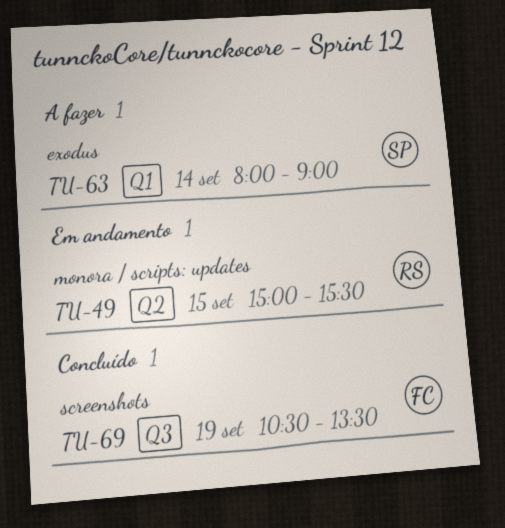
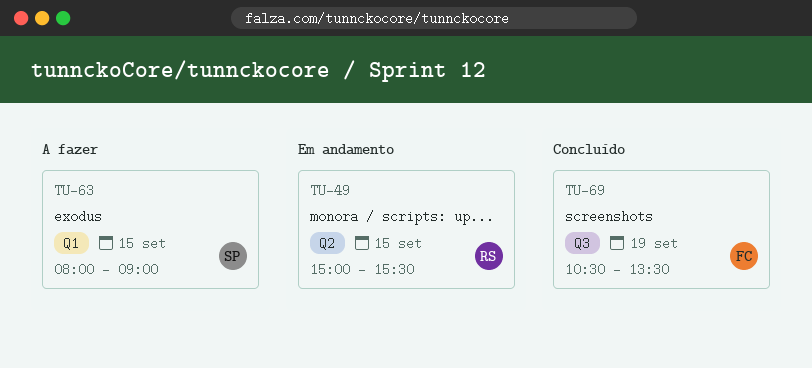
TU-63, day: Sep 14 -> Sep 15

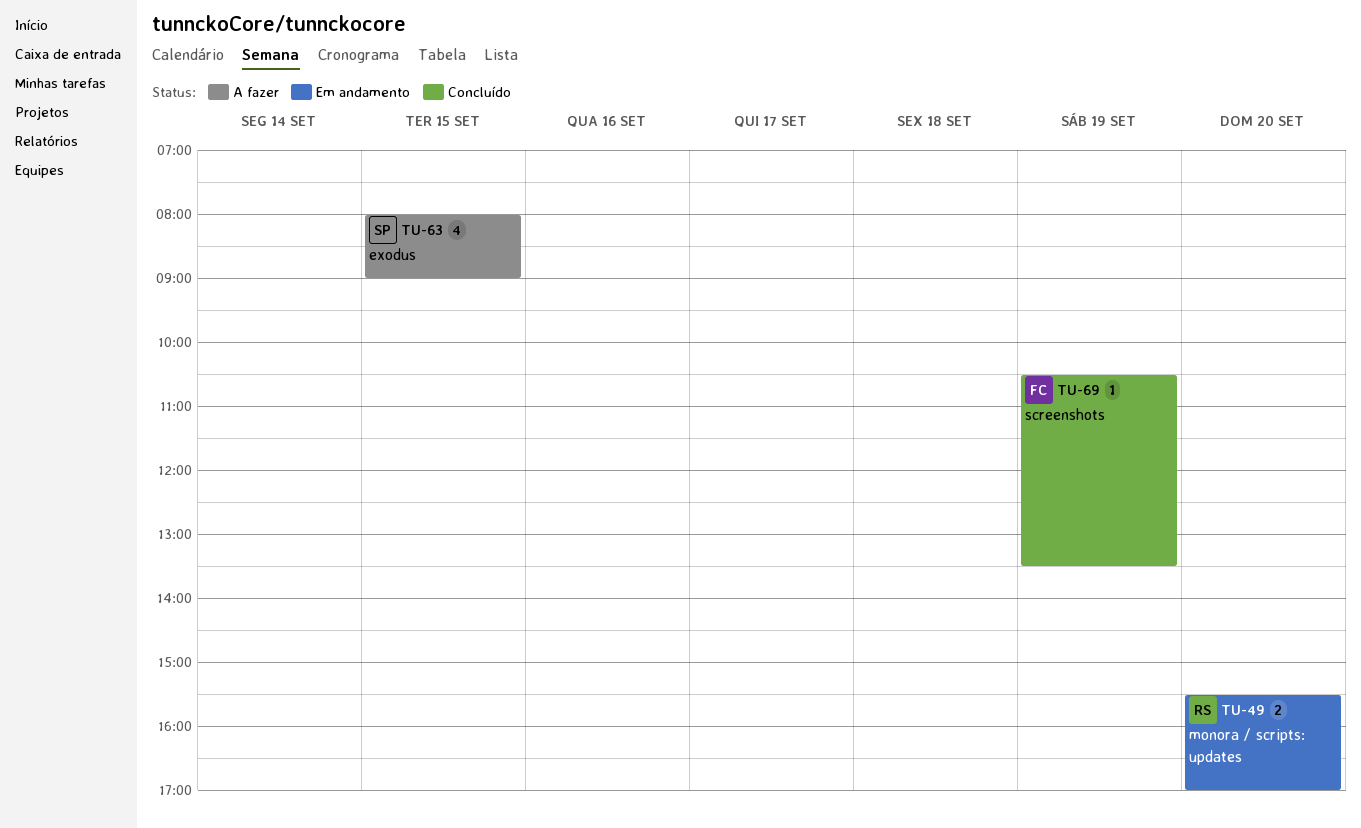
TU-49, day: Sep 15 -> Sep 20
TU-49, begins: 15:00 -> 15:30
TU-49, ends: 15:30 -> 17:00

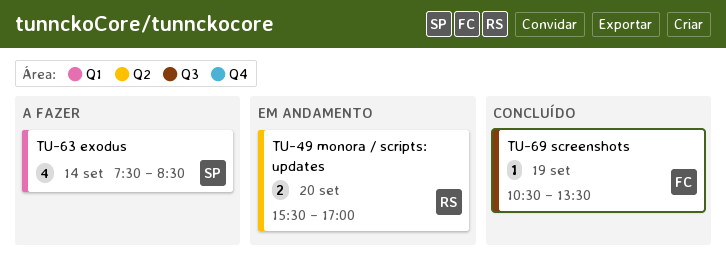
TU-63, day: Sep 15 -> Sep 14
TU-63, begins: 08:00 -> 07:30
TU-63, ends: 09:00 -> 08:30

